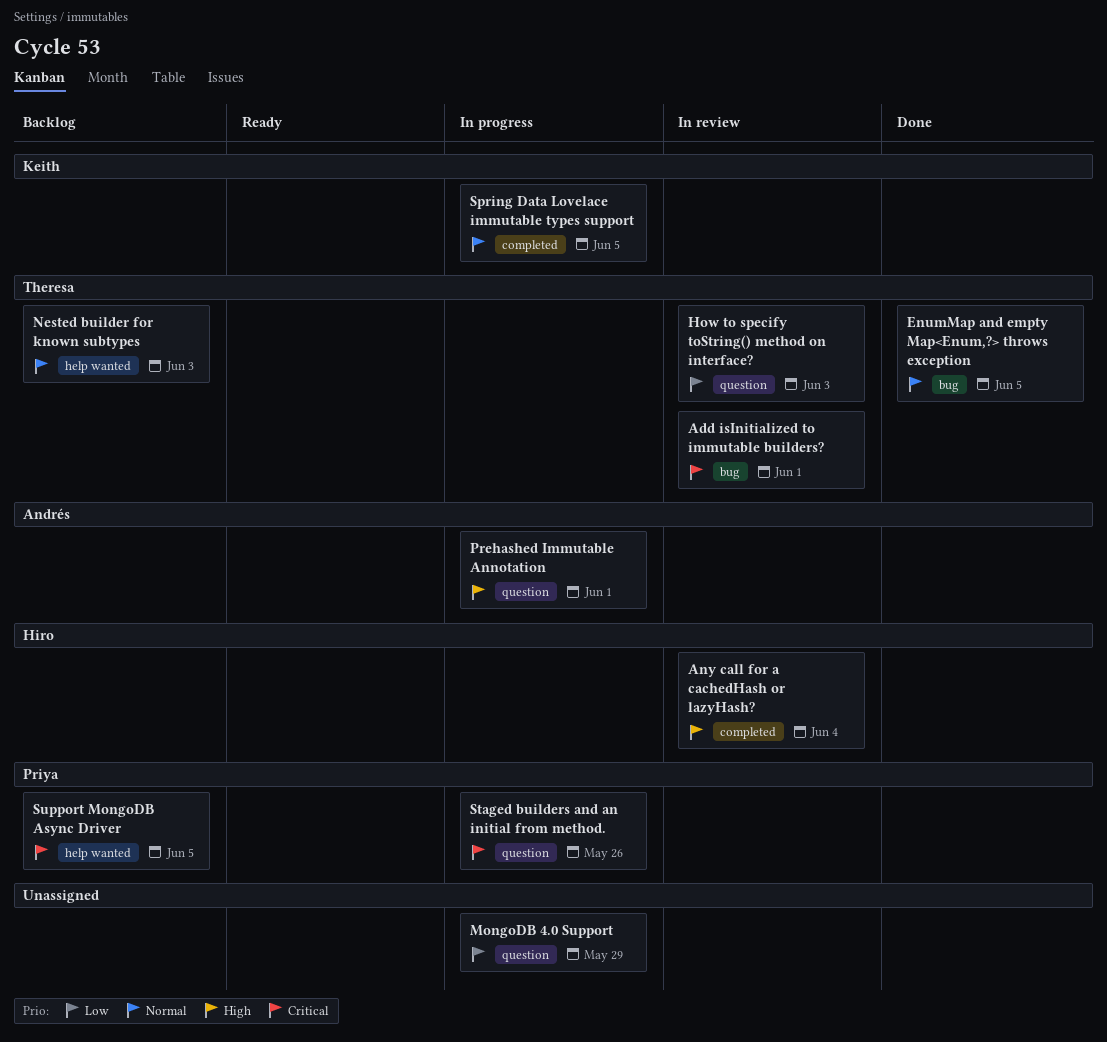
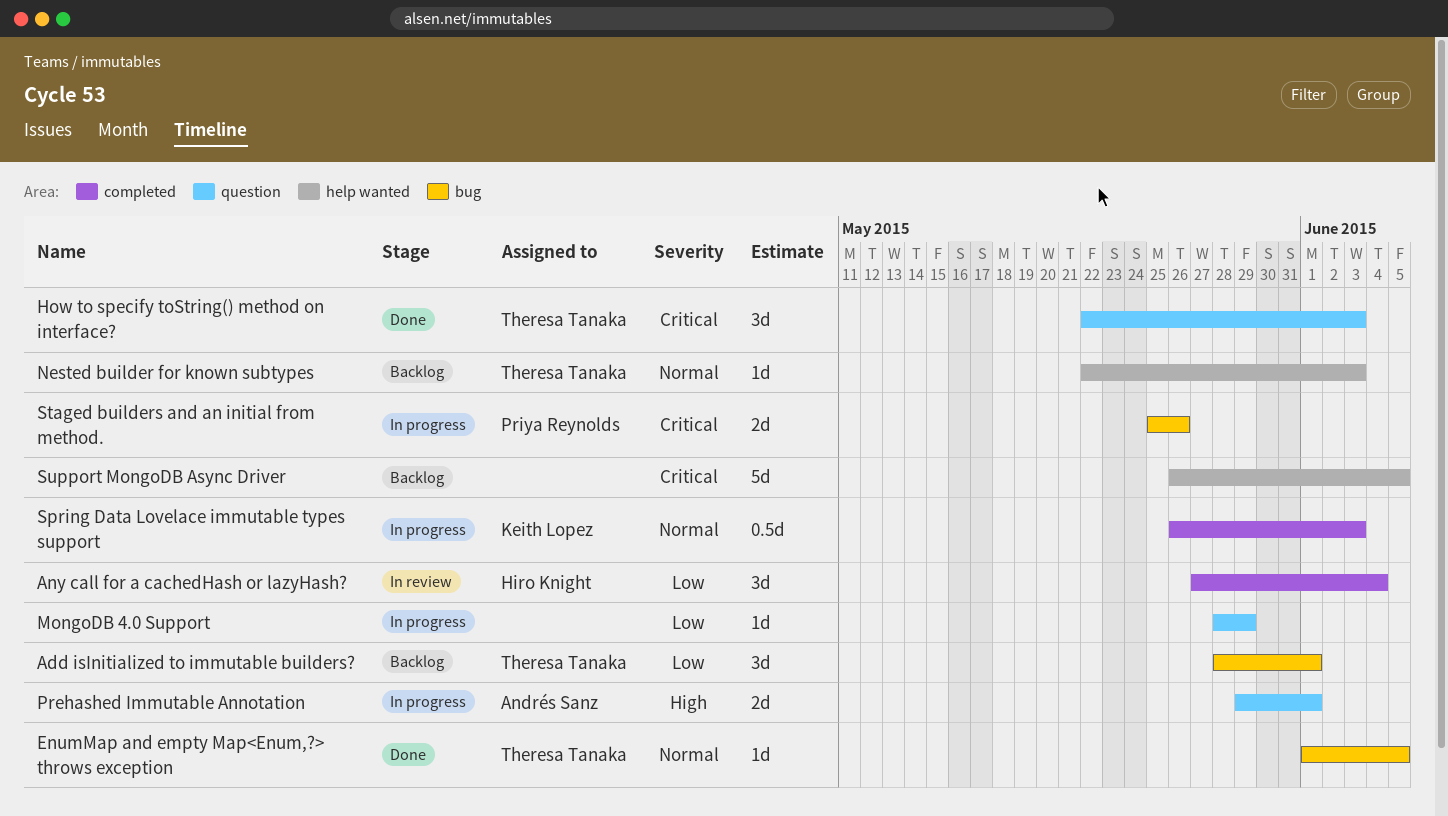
Add isInitialized to immutable builders?, status: In review -> Backlog
Add isInitialized to immutable builders?, priority: Critical -> Low
Any call for a cachedHash or lazyHash?, priority: High -> Low
How to specify toString() method on interface?, status: In review -> Done
How to specify toString() method on interface?, priority: Low -> Critical
Spring Data Lovelace immutable types support, due: Jun 5 -> Jun 3
Staged builders and an initial from method., label: question -> bug
Support MongoDB Async Driver, owner: Priya Reynolds -> none

